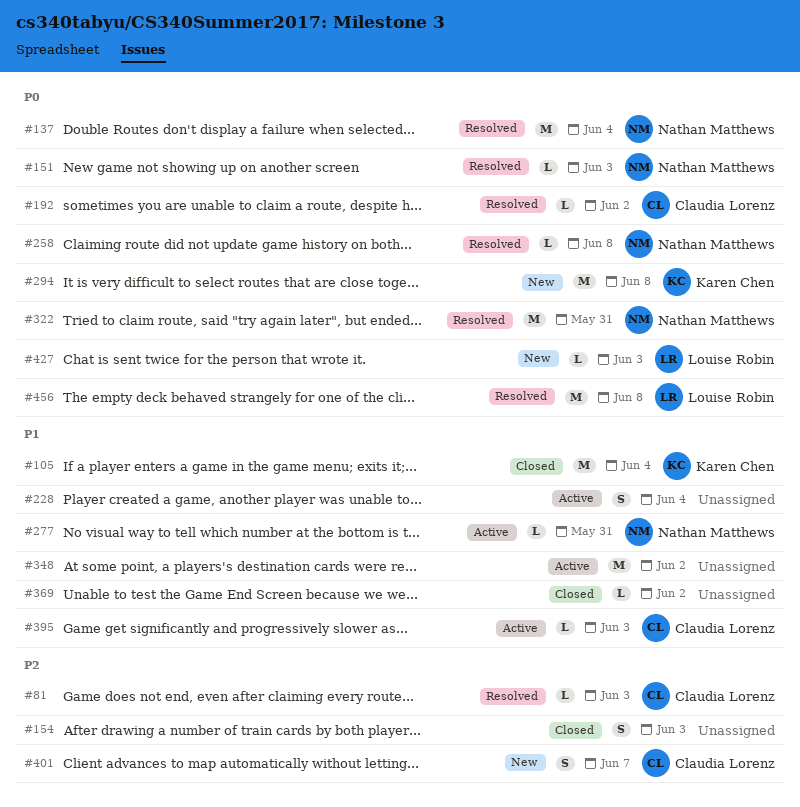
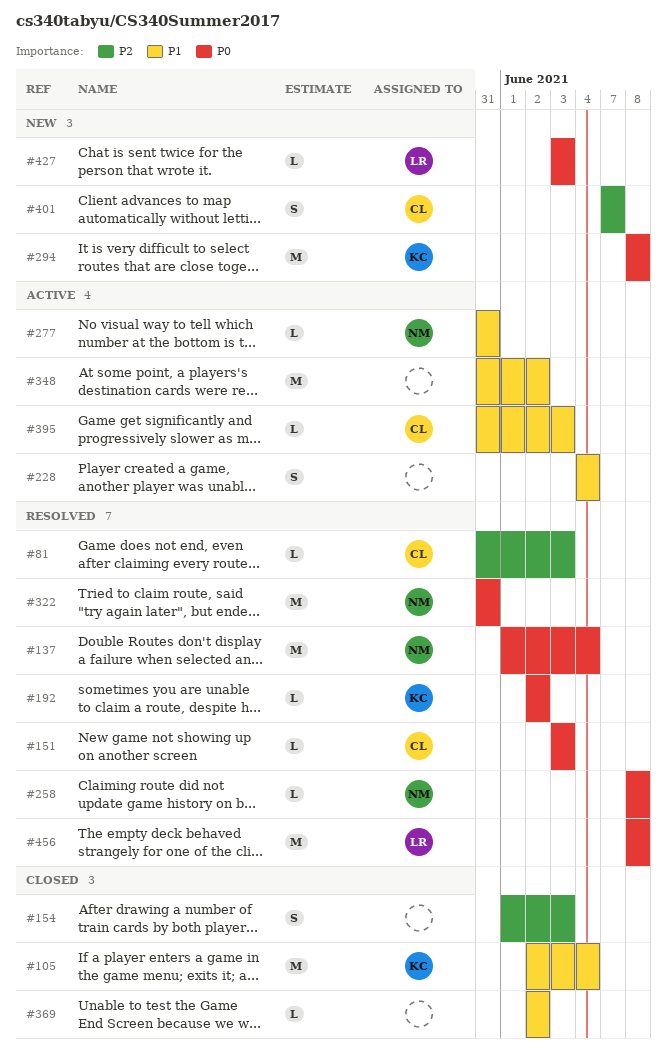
#151, owner: Nathan Matthews -> Claudia Lorenz
#192, owner: Claudia Lorenz -> Karen Chen

